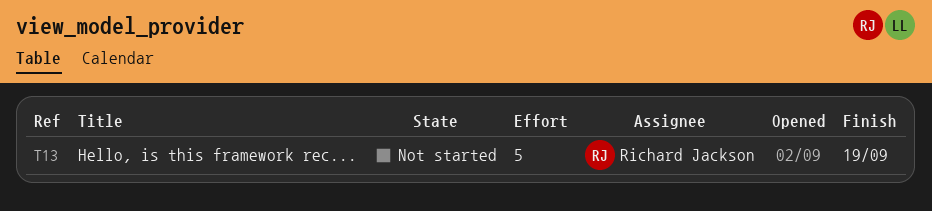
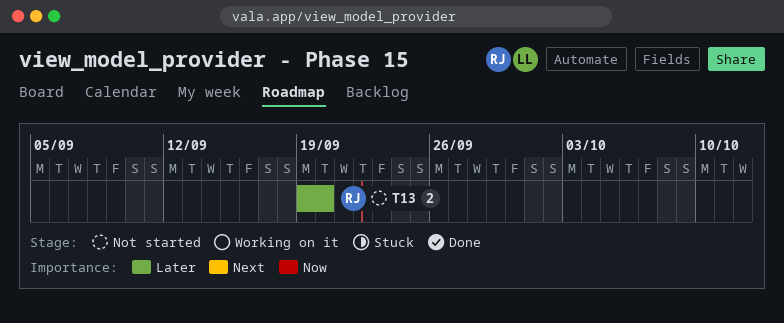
T13, estimate: 5 -> 2
T13, due: Sep 19 -> Sep 20

